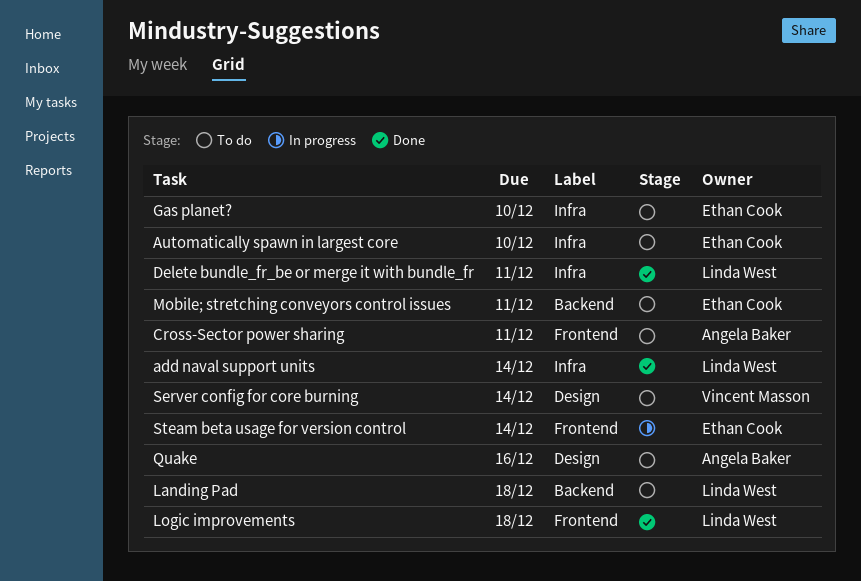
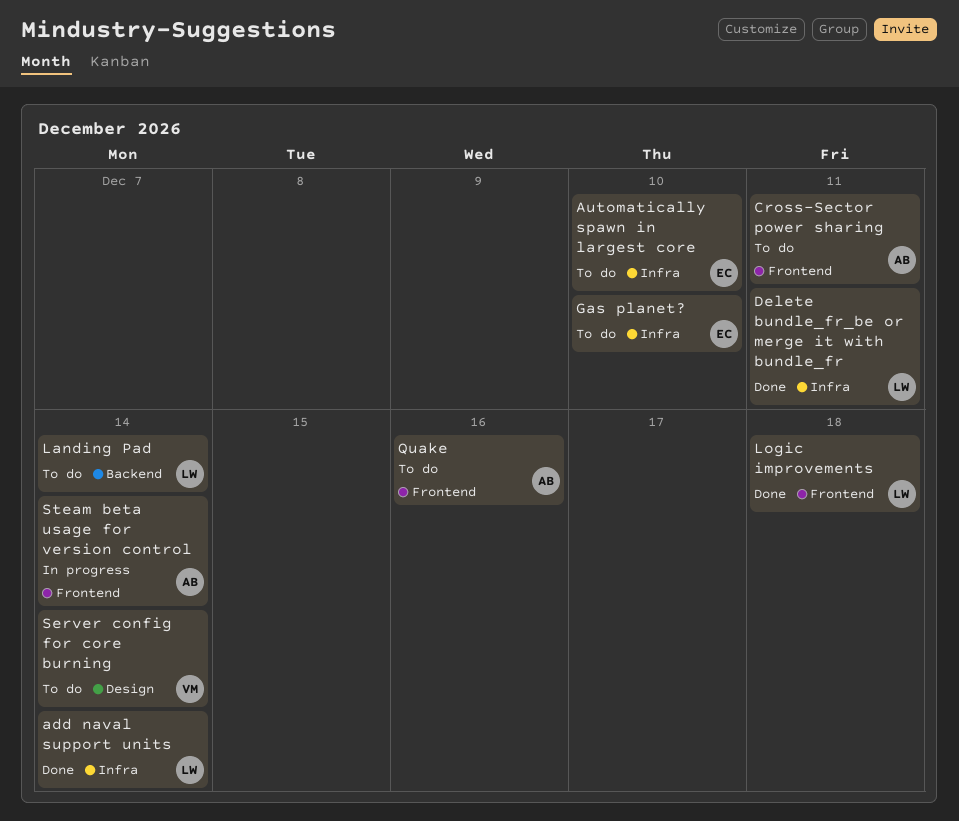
Landing Pad, due: Dec 18 -> Dec 14
Mobile; stretching conveyors control issues: present -> none
Quake, label: Design -> Frontend
Steam beta usage for version control, owner: Ethan Cook -> Angela Baker

